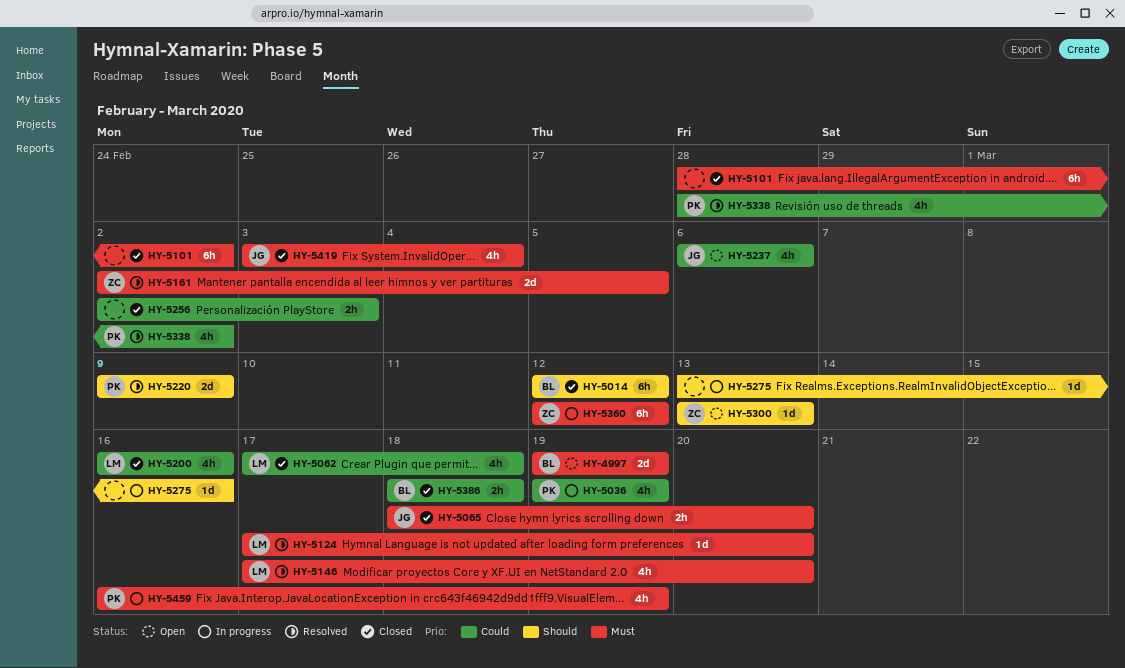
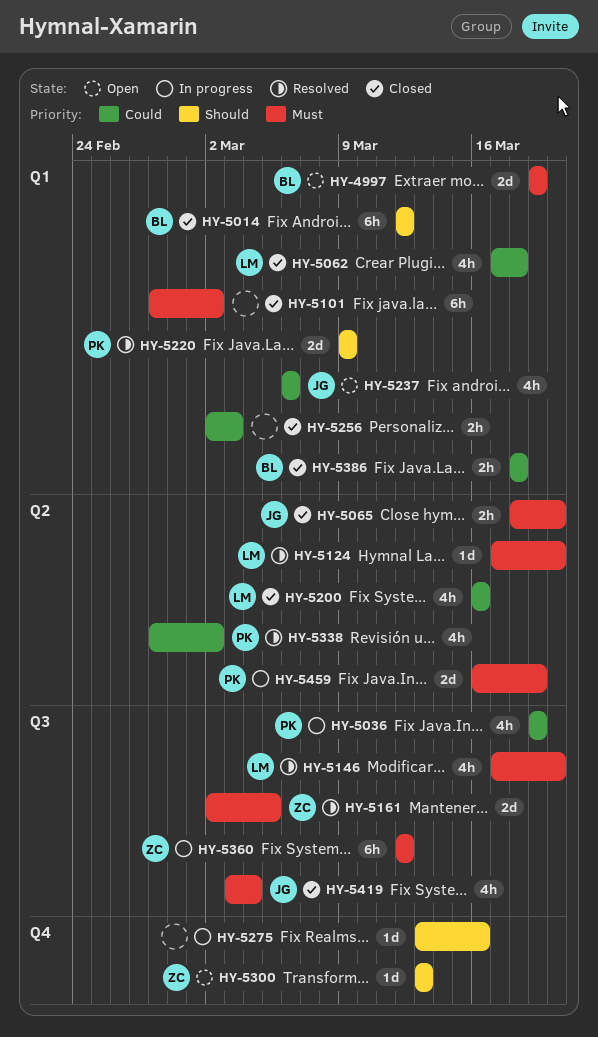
HY-5459, estimate: 4h -> 2d

